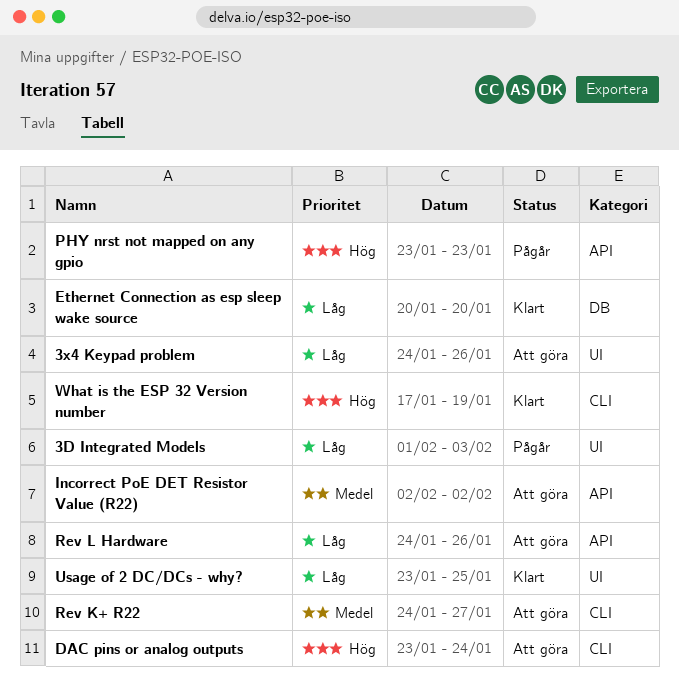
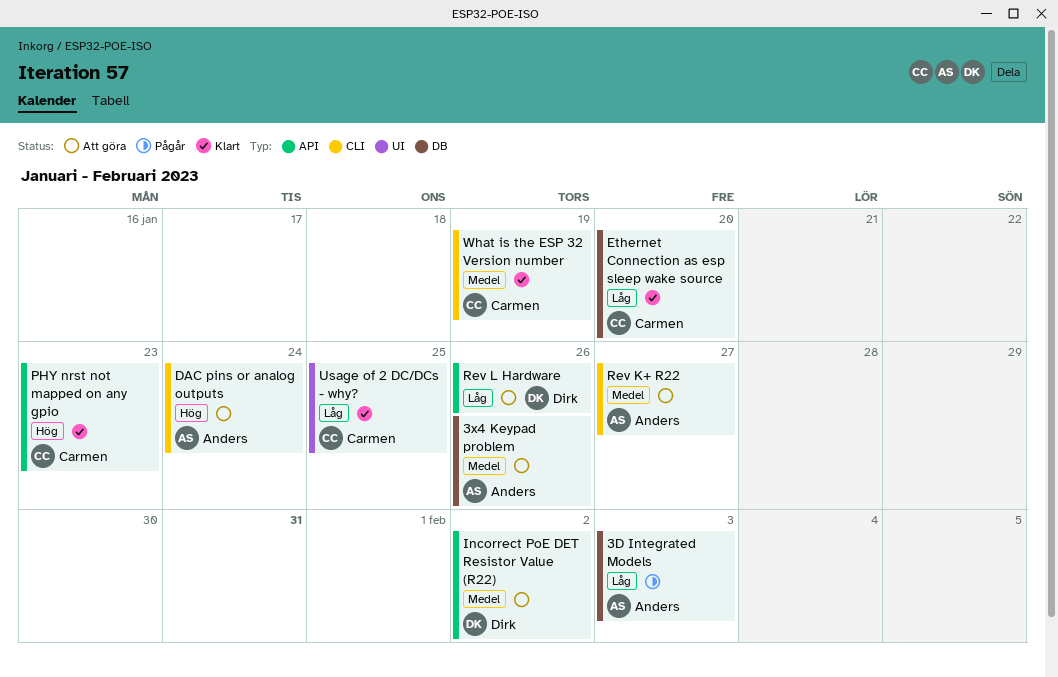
3D Integrated Models, label: UI -> DB
3x4 Keypad problem, priority: Låg -> Medel
3x4 Keypad problem, label: UI -> DB
PHY nrst not mapped on any gpio, status: Pågår -> Klart
What is the ESP 32 Version number, priority: Hög -> Medel

